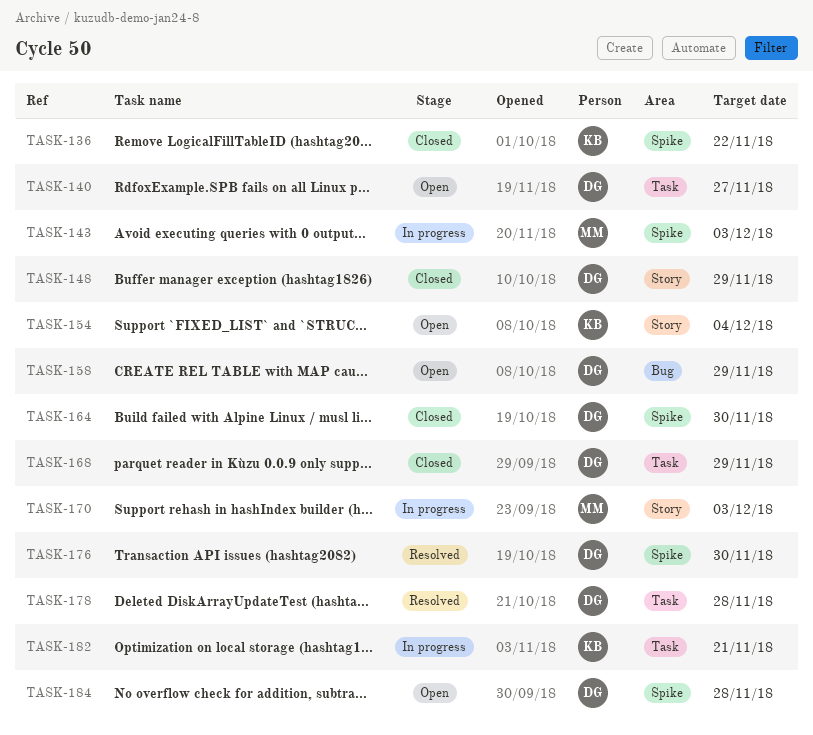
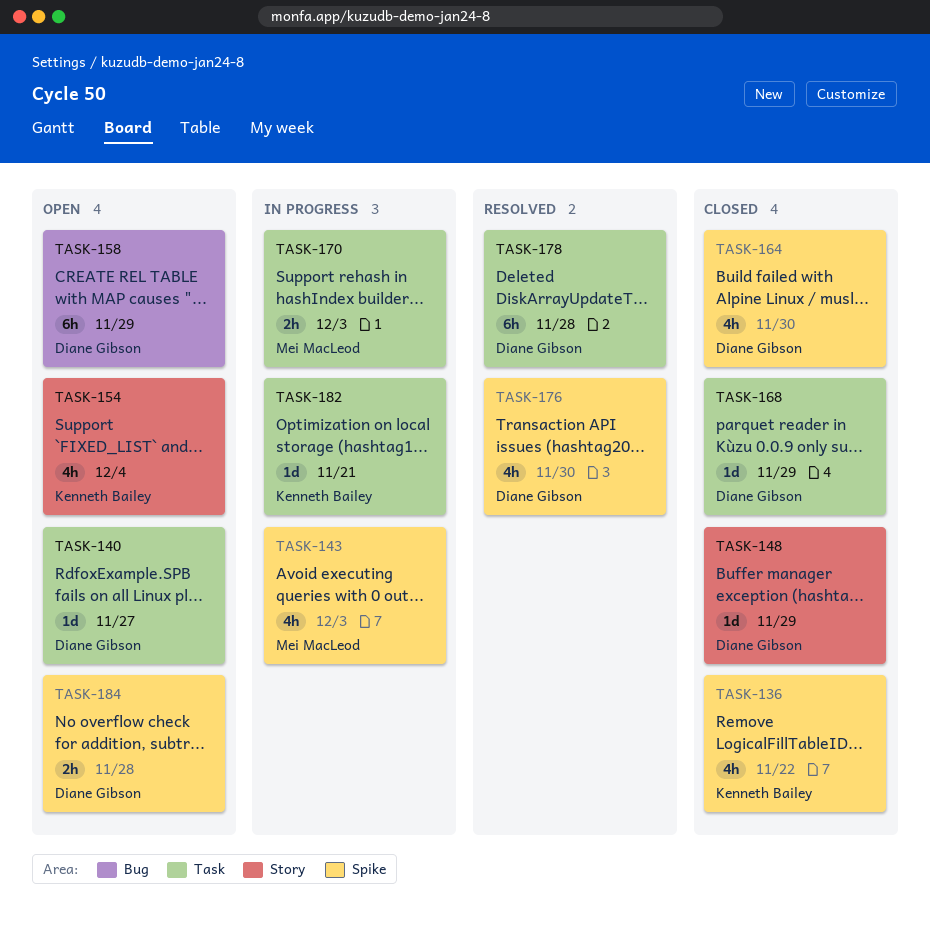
TASK-170, label: Story -> Task

